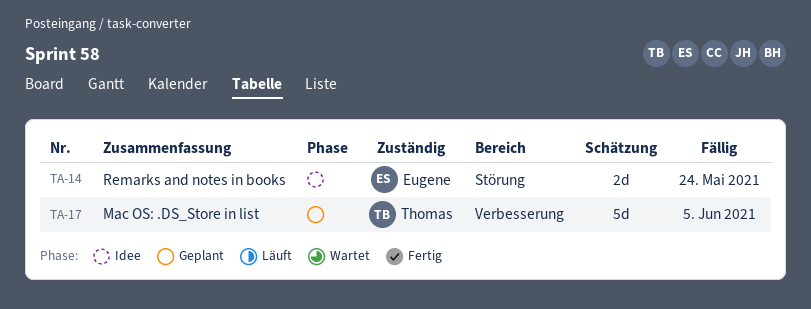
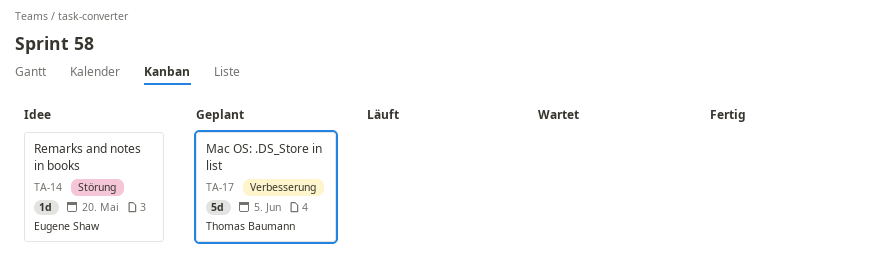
TA-14, estimate: 2d -> 1d
TA-14, due: May 24 -> May 20

